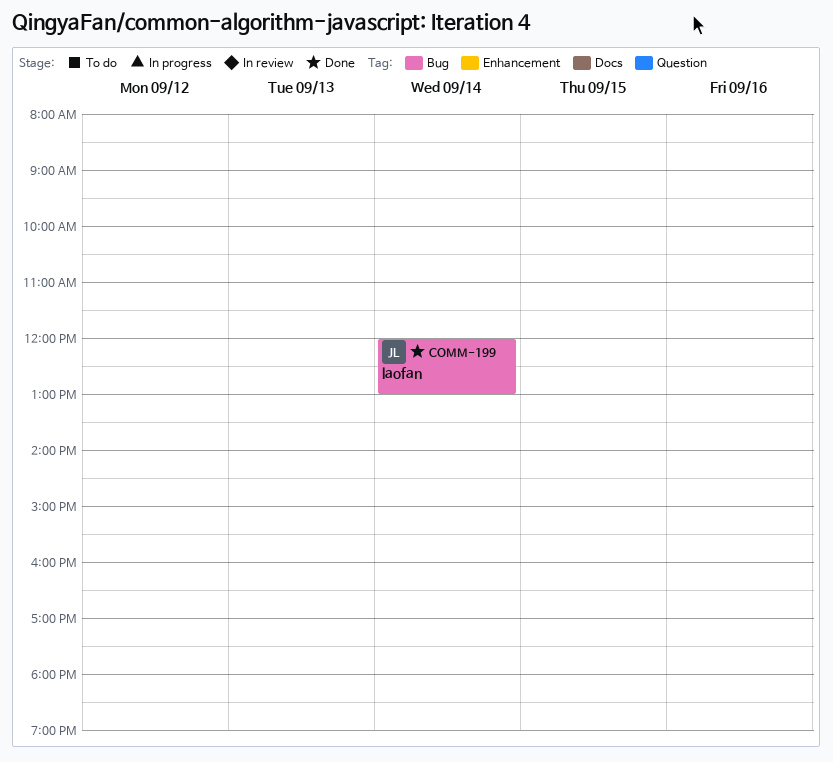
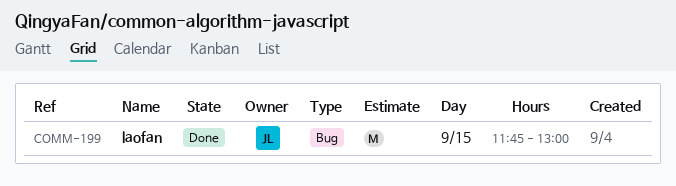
COMM-199, day: Sep 14 -> Sep 15
COMM-199, begins: 12:00 -> 11:45

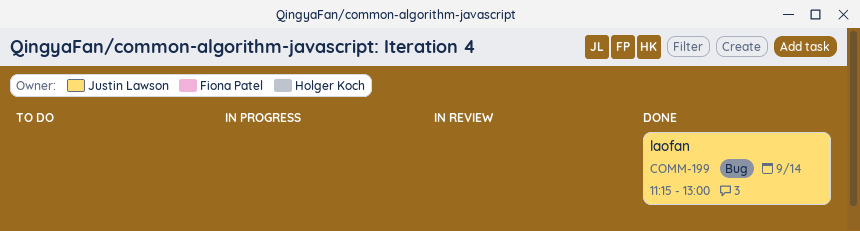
COMM-199, day: Sep 15 -> Sep 14
COMM-199, begins: 11:45 -> 11:15

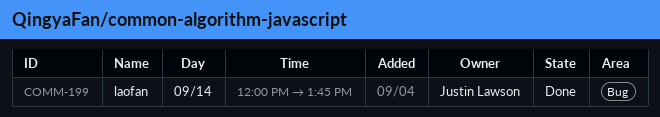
COMM-199, begins: 11:15 -> 12:00
COMM-199, ends: 13:00 -> 13:45

